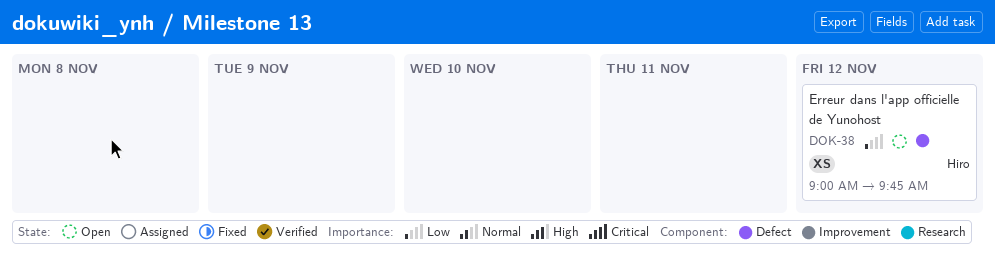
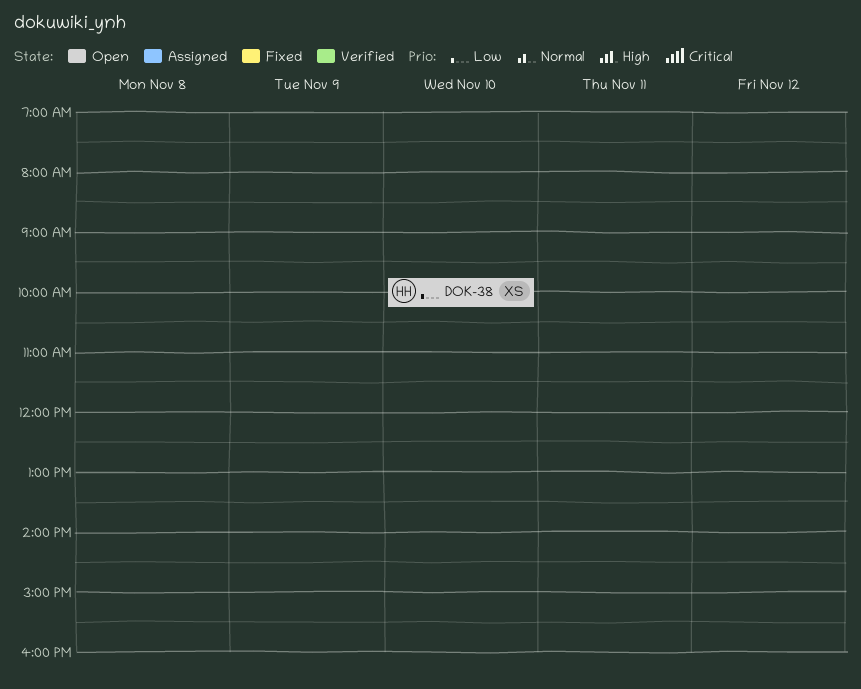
DOK-38, day: Nov 12 -> Nov 10
DOK-38, begins: 09:00 -> 09:45
DOK-38, ends: 09:45 -> 10:15

